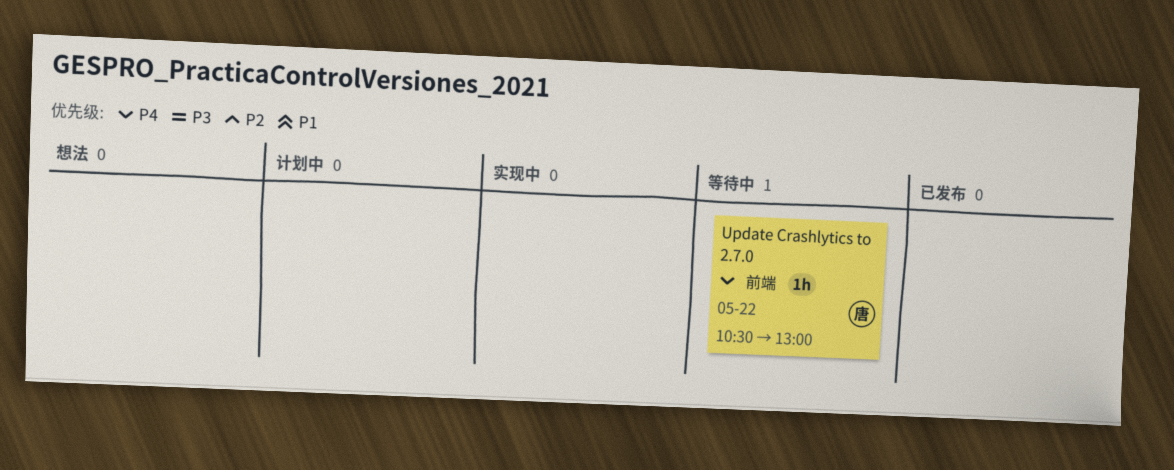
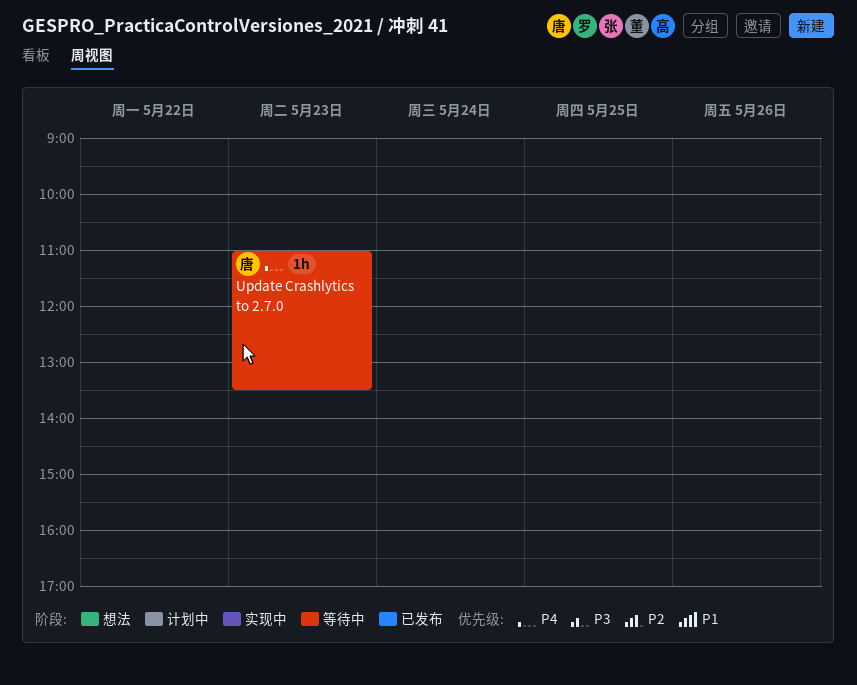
Update Crashlytics to 2.7.0, day: May 22 -> May 23
Update Crashlytics to 2.7.0, begins: 10:30 -> 11:00
Update Crashlytics to 2.7.0, ends: 13:00 -> 13:30

